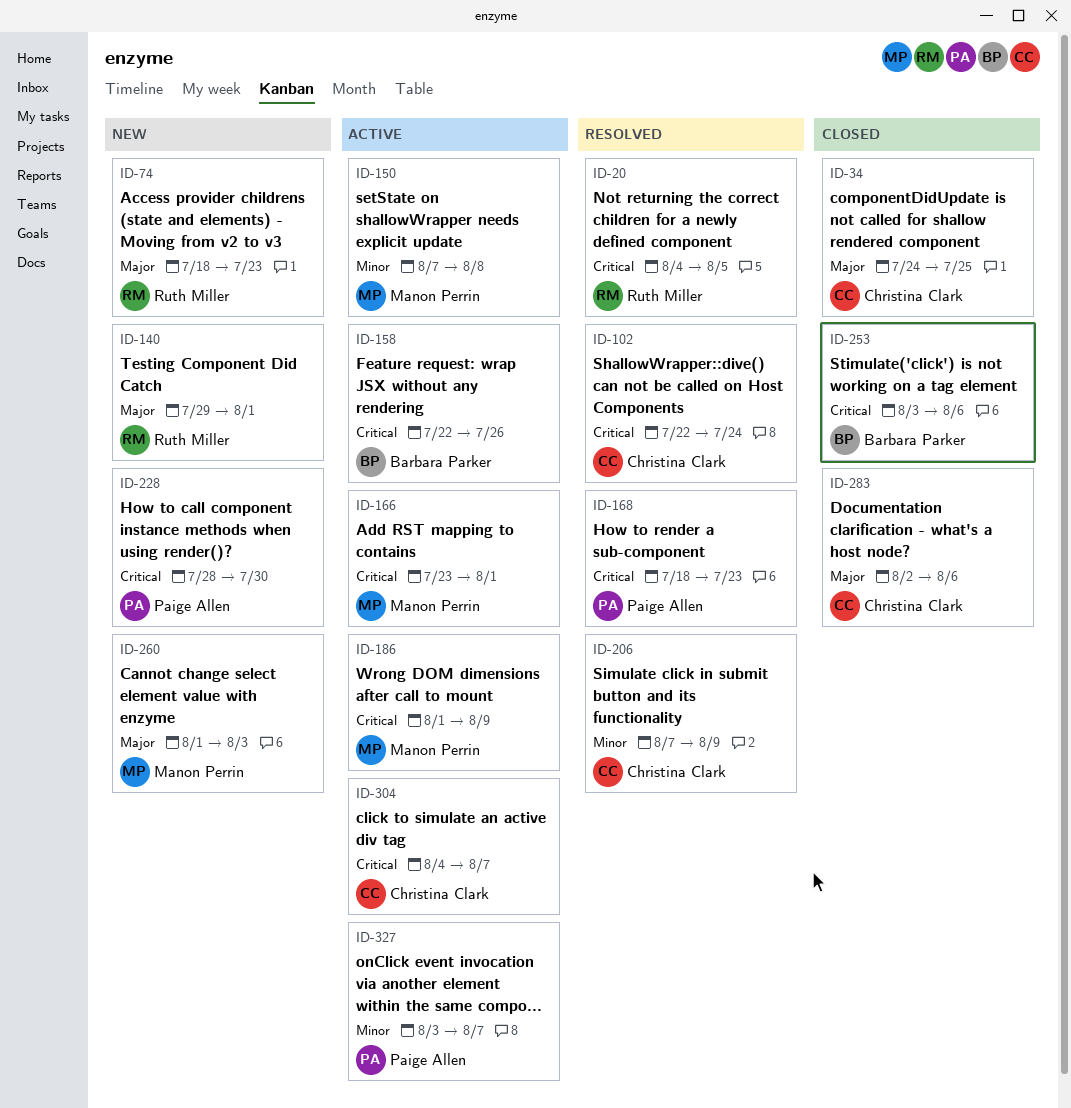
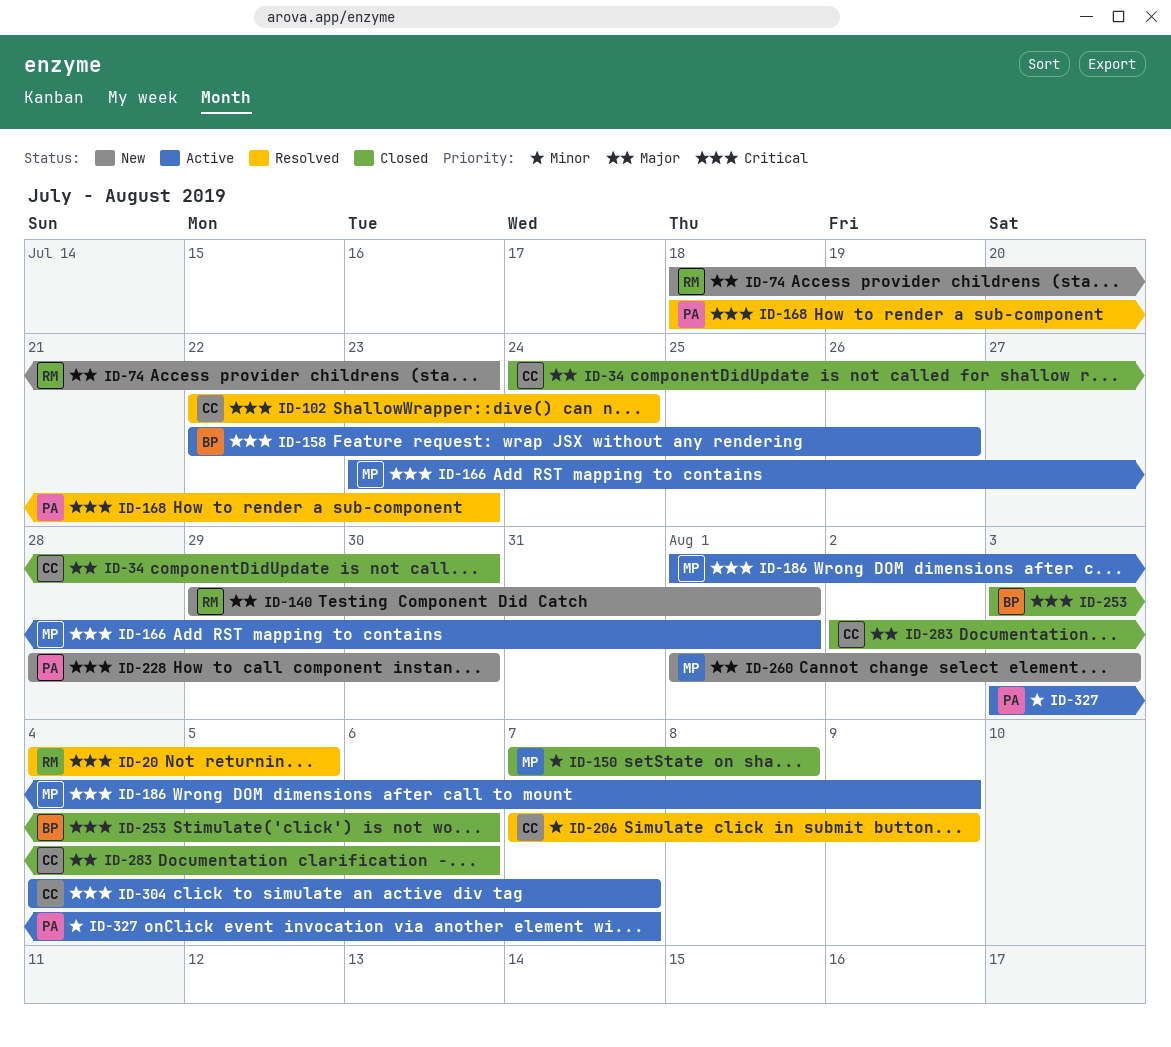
ID-34, due: Jul 25 -> Jul 30
ID-150, status: Active -> Closed

